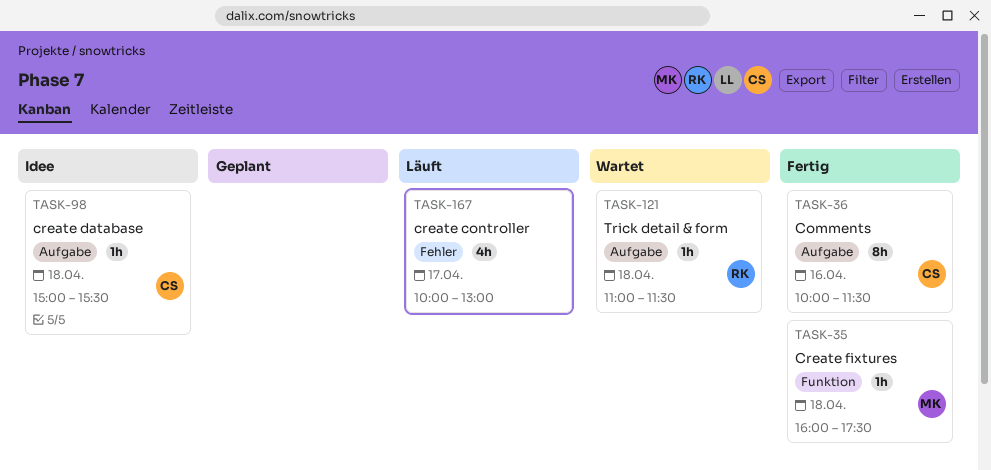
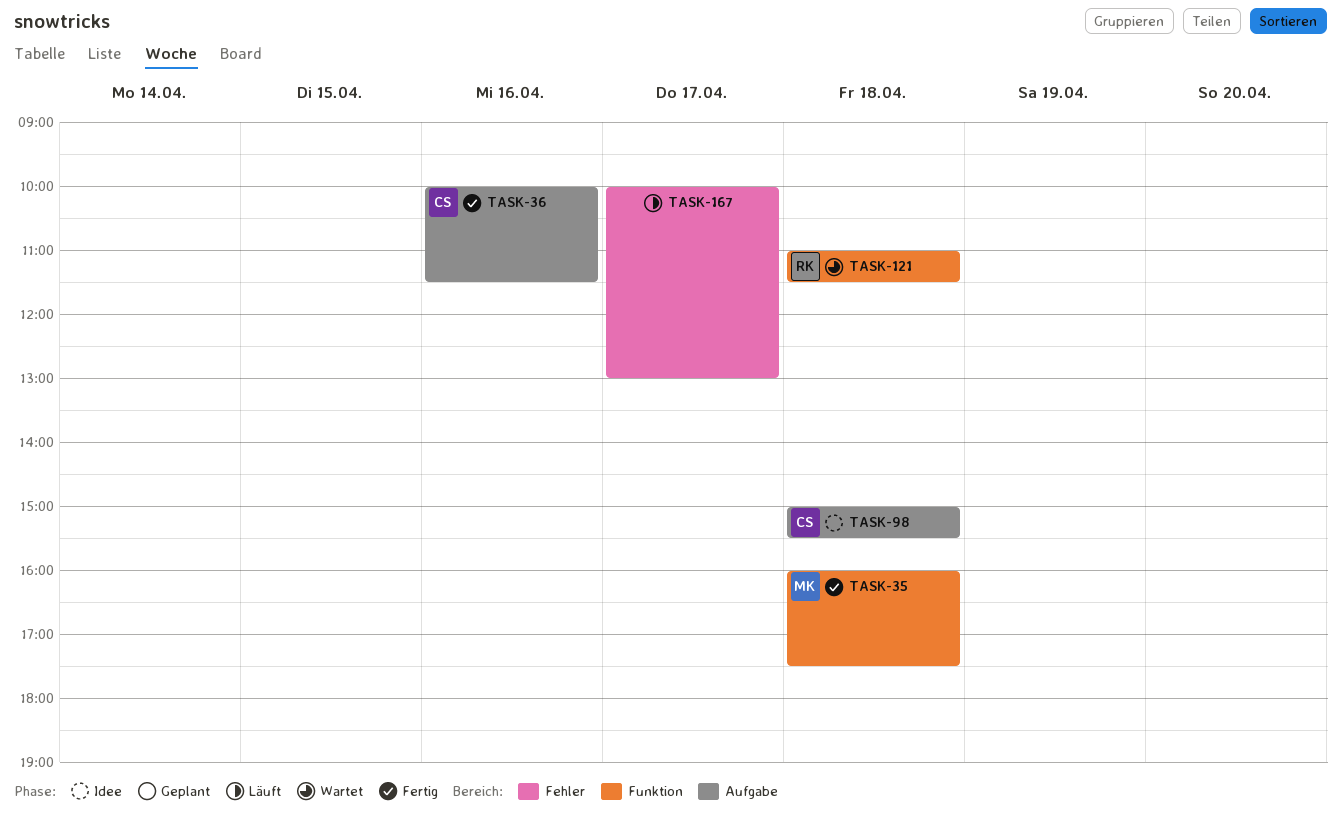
TASK-121, label: Aufgabe -> Funktion

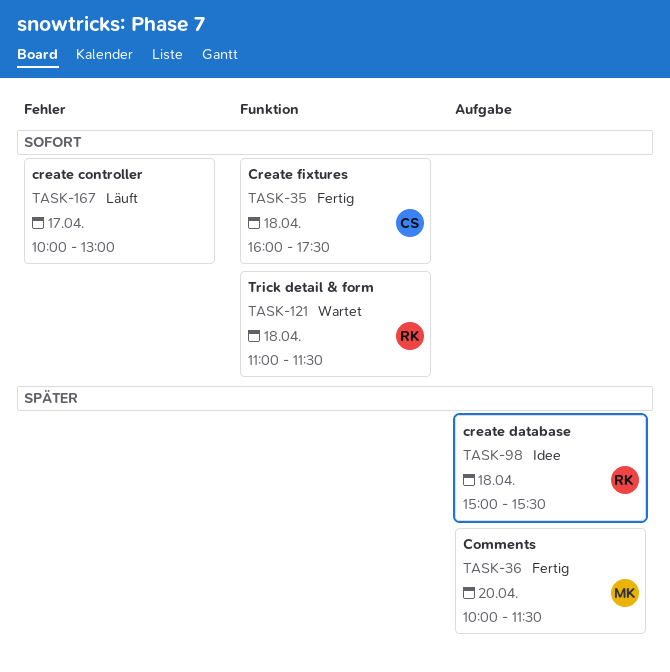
TASK-35, owner: MK -> CS
TASK-36, owner: CS -> MK
TASK-36, day: Apr 16 -> Apr 20
TASK-98, owner: CS -> RK

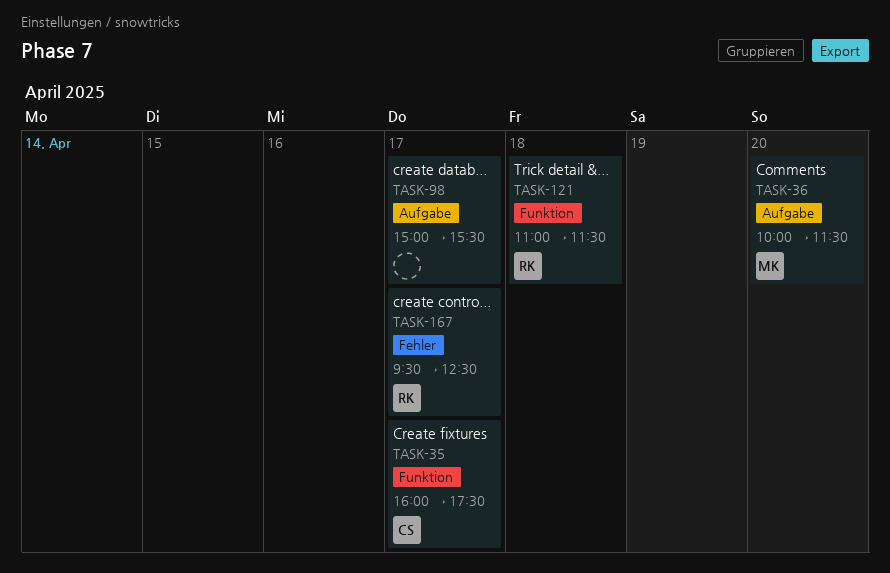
TASK-35, day: Apr 18 -> Apr 17
TASK-98, owner: RK -> none
TASK-98, day: Apr 18 -> Apr 17
TASK-167, owner: none -> RK
TASK-167, begins: 10:00 -> 09:30
TASK-167, ends: 13:00 -> 12:30

